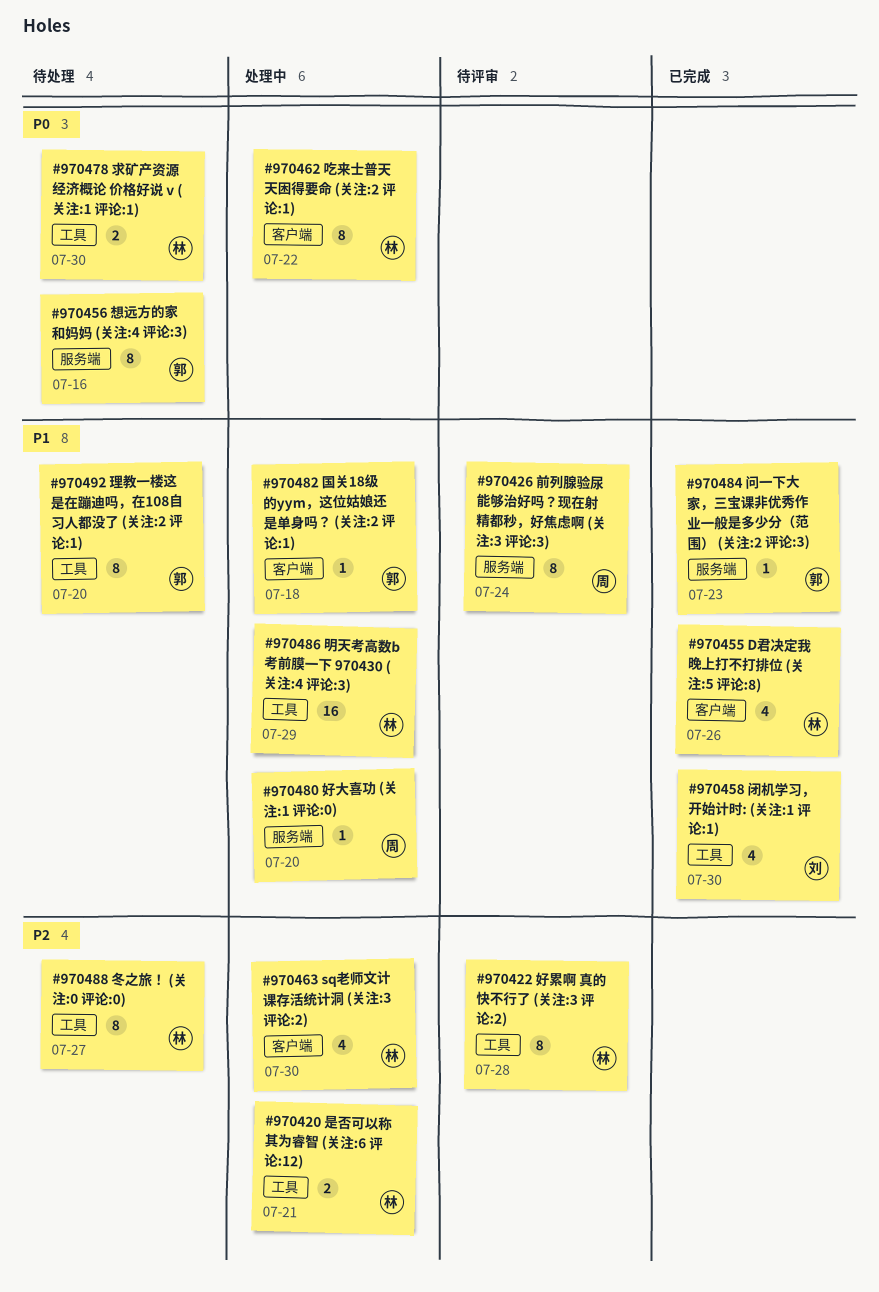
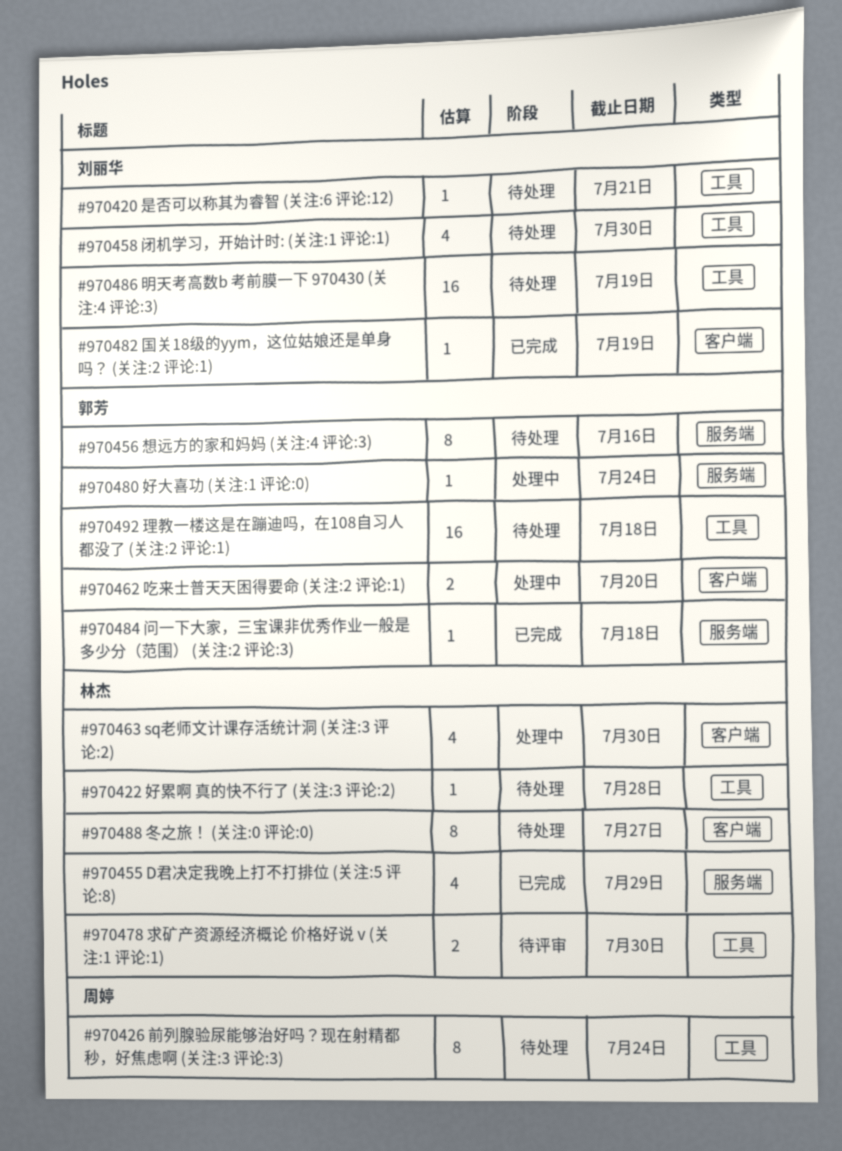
#970420 是否可以称其为睿智 (关注:6 评论:12), status: 处理中 -> 待处理
#970420 是否可以称其为睿智 (关注:6 评论:12), owner: 林杰 -> 刘丽华
#970420 是否可以称其为睿智 (关注:6 评论:12), estimate: 2 -> 1
#970422 好累啊 真的快不行了 (关注:3 评论:2), status: 待评审 -> 待处理
#970422 好累啊 真的快不行了 (关注:3 评论:2), estimate: 8 -> 1
#970426 前列腺验尿能够治好吗？现在射精都秒，好焦虑啊 (关注:3 评论:3), status: 待评审 -> 待处理
#970426 前列腺验尿能够治好吗？现在射精都秒，好焦虑啊 (关注:3 评论:3), label: 服务端 -> 工具
#970455 D君决定我晚上打不打排位 (关注:5 评论:8), label: 客户端 -> 服务端
#970455 D君决定我晚上打不打排位 (关注:5 评论:8), due: Jul 26 -> Jul 29
#970458 闭机学习，开始计时: (关注:1 评论:1), status: 已完成 -> 待处理
#970462 吃来士普天天困得要命 (关注:2 评论:1), owner: 林杰 -> 郭芳
#970462 吃来士普天天困得要命 (关注:2 评论:1), estimate: 8 -> 2
#970462 吃来士普天天困得要命 (关注:2 评论:1), due: Jul 22 -> Jul 20
#970478 求矿产资源经济概论 价格好说 v (关注:1 评论:1), status: 待处理 -> 待评审
#970480 好大喜功 (关注:1 评论:0), owner: 周婷 -> 郭芳
#970480 好大喜功 (关注:1 评论:0), due: Jul 20 -> Jul 24
#970482 国关18级的yym，这位姑娘还是单身吗？ (关注:2 评论:1), status: 处理中 -> 已完成
#970482 国关18级的yym，这位姑娘还是单身吗？ (关注:2 评论:1), owner: 郭芳 -> 刘丽华
#970482 国关18级的yym，这位姑娘还是单身吗？ (关注:2 评论:1), due: Jul 18 -> Jul 19
#970484 问一下大家，三宝课非优秀作业一般是多少分（范围） (关注:2 评论:3), due: Jul 23 -> Jul 18
#970486 明天考高数b 考前膜一下 970430 (关注:4 评论:3), status: 处理中 -> 待处理
#970486 明天考高数b 考前膜一下 970430 (关注:4 评论:3), owner: 林杰 -> 刘丽华
#970486 明天考高数b 考前膜一下 970430 (关注:4 评论:3), due: Jul 29 -> Jul 19
#970488 冬之旅！ (关注:0 评论:0), label: 工具 -> 客户端
#970492 理教一楼这是在蹦迪吗，在108自习人都没了 (关注:2 评论:1), estimate: 8 -> 16
#970492 理教一楼这是在蹦迪吗，在108自习人都没了 (关注:2 评论:1), due: Jul 20 -> Jul 18

